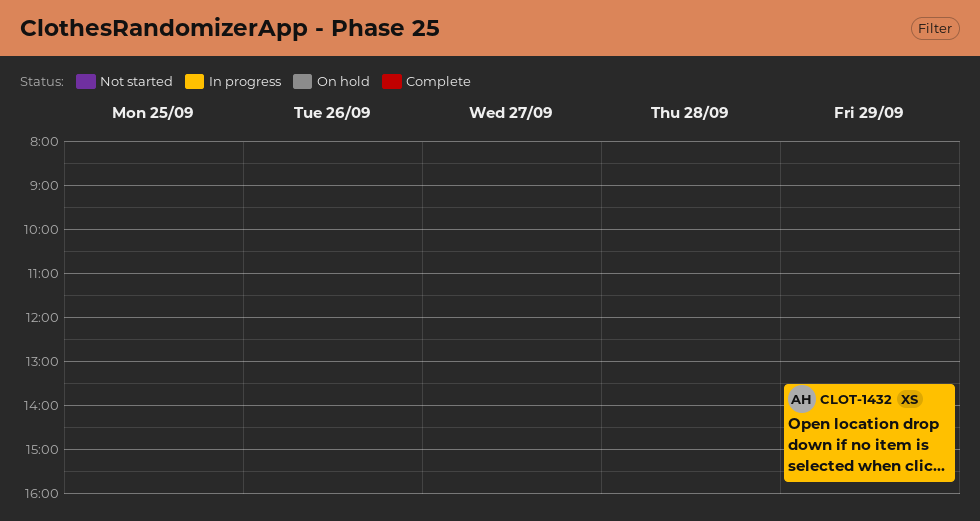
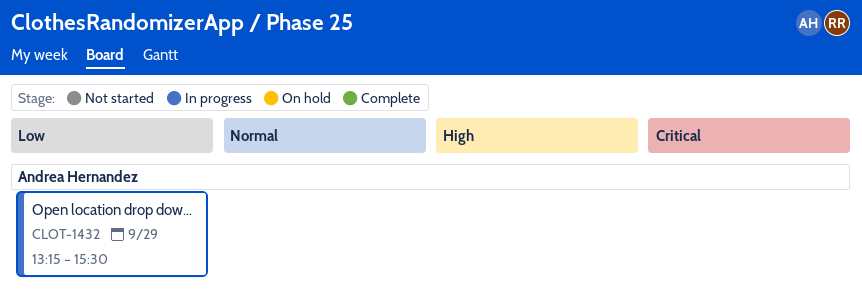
CLOT-1432, begins: 13:30 -> 13:15
CLOT-1432, ends: 15:45 -> 15:30

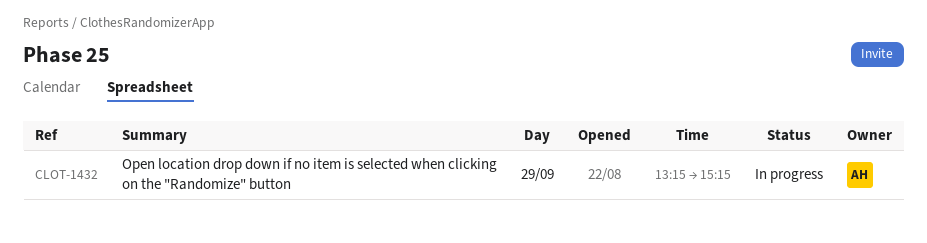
CLOT-1432, ends: 15:30 -> 15:15

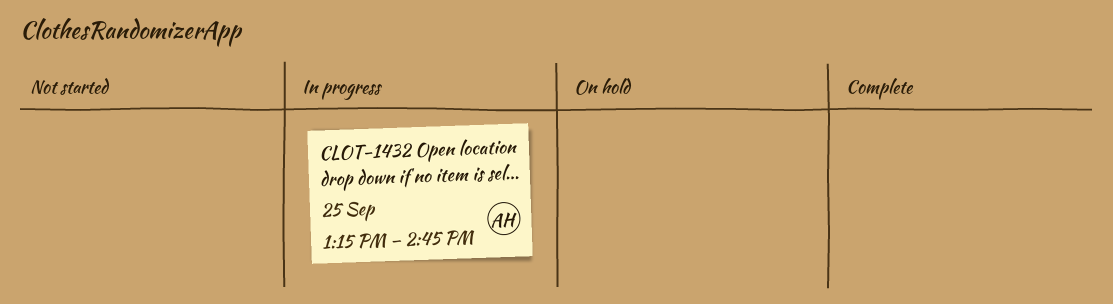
CLOT-1432, day: Sep 29 -> Sep 25
CLOT-1432, ends: 15:15 -> 14:45

